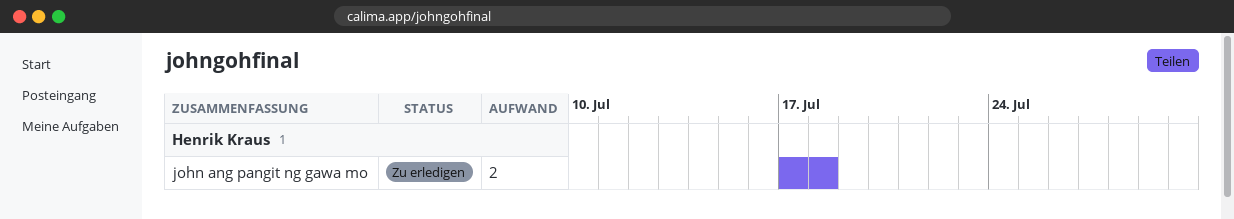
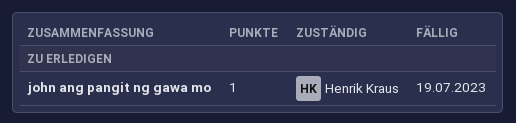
john ang pangit ng gawa mo, estimate: 2 -> 1
john ang pangit ng gawa mo, due: Jul 18 -> Jul 19

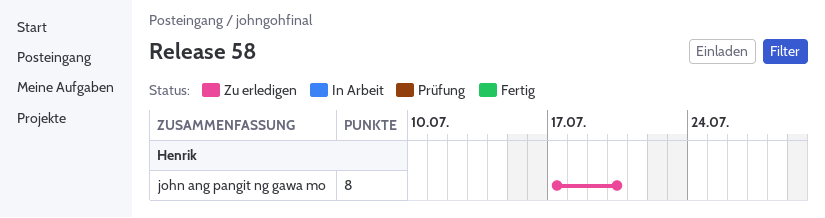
john ang pangit ng gawa mo, estimate: 1 -> 8
john ang pangit ng gawa mo, due: Jul 19 -> Jul 20

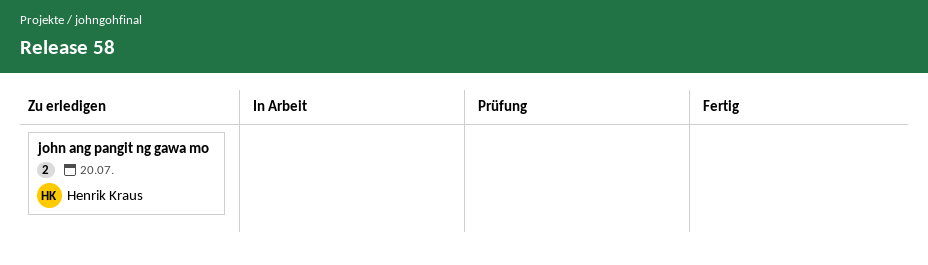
john ang pangit ng gawa mo, estimate: 8 -> 2

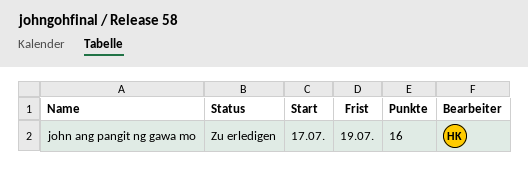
john ang pangit ng gawa mo, estimate: 2 -> 16
john ang pangit ng gawa mo, due: Jul 20 -> Jul 19

